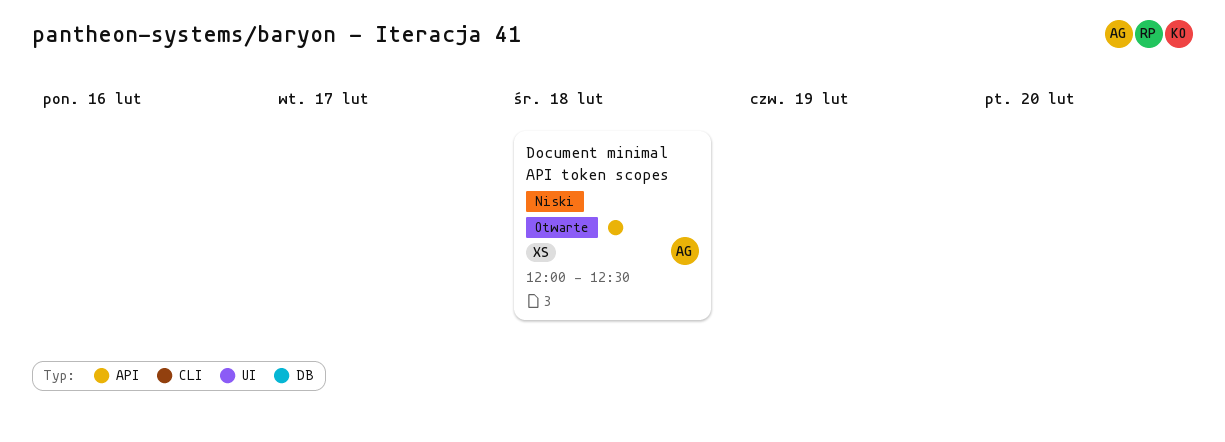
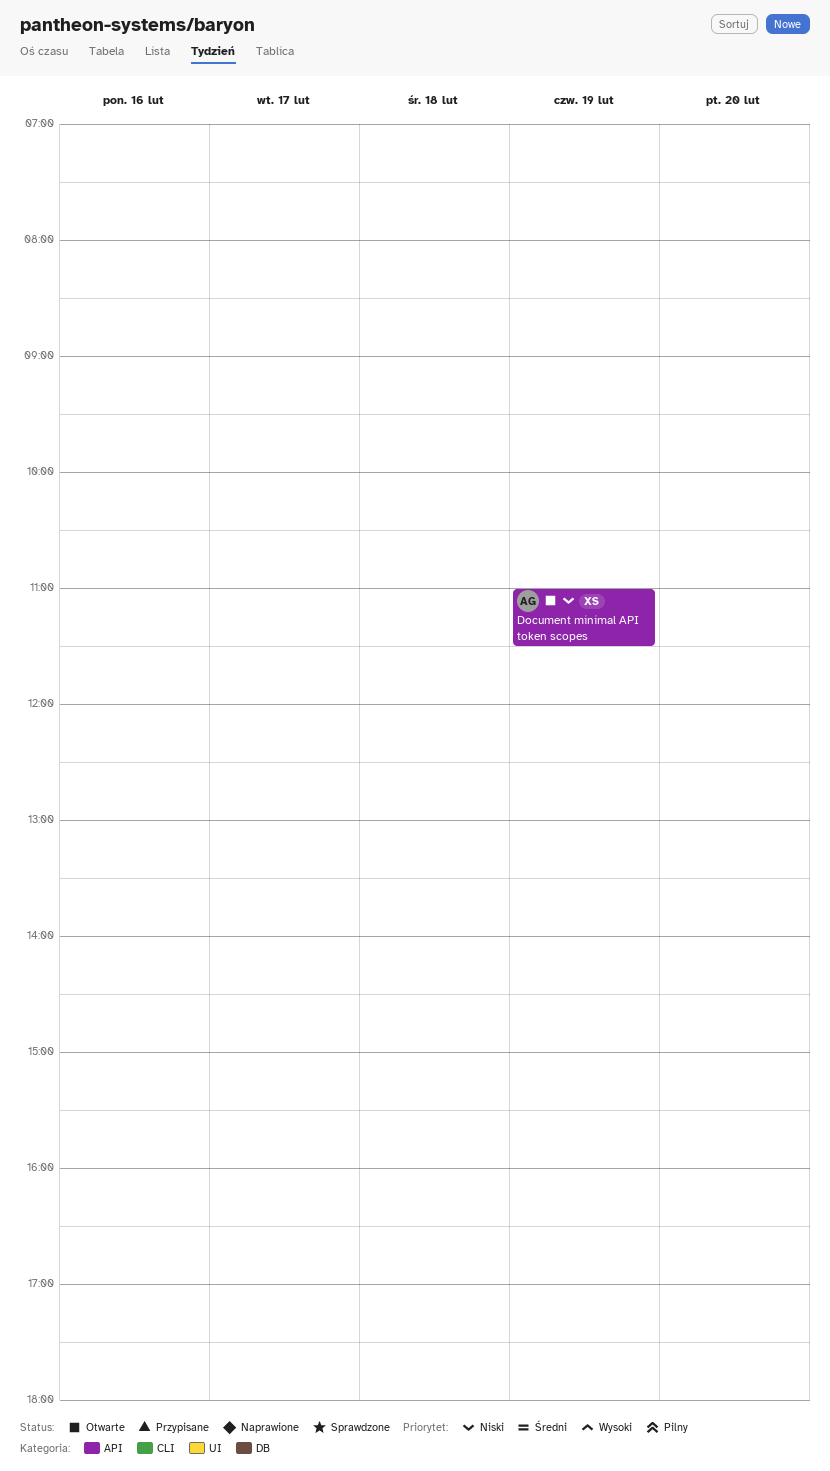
Document minimal API token scopes, day: Feb 18 -> Feb 19
Document minimal API token scopes, begins: 12:00 -> 11:00
Document minimal API token scopes, ends: 12:30 -> 11:30

